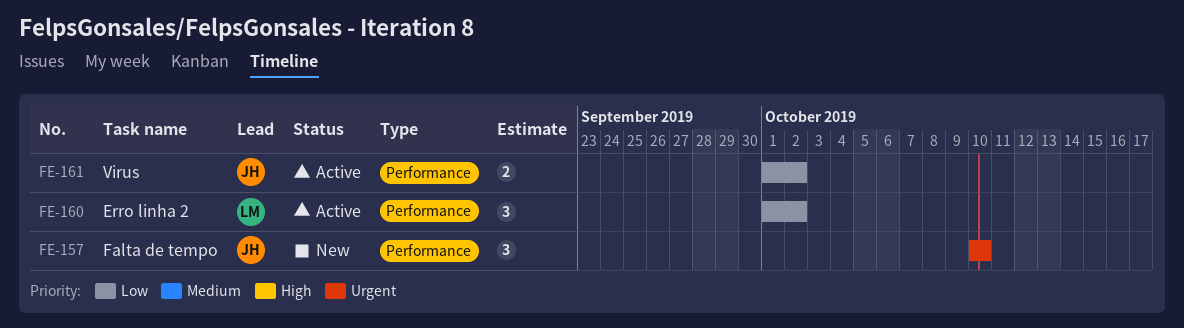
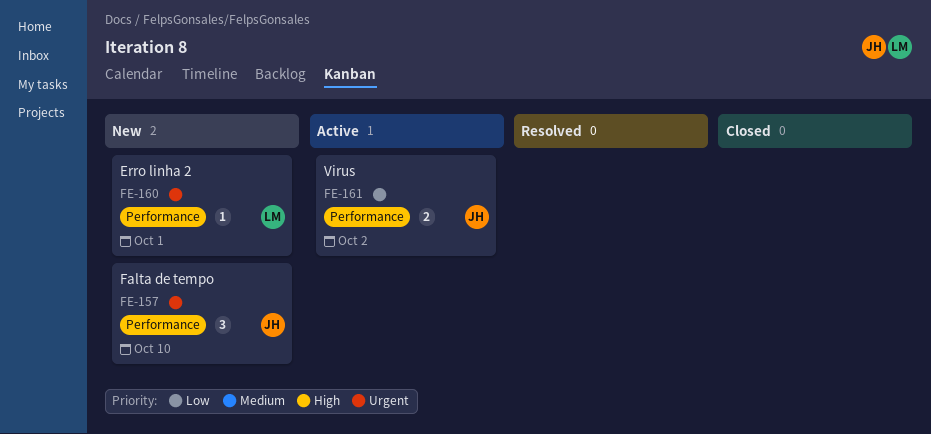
FE-160, status: Active -> New
FE-160, priority: Low -> Urgent
FE-160, estimate: 3 -> 1
FE-160, due: Oct 2 -> Oct 1

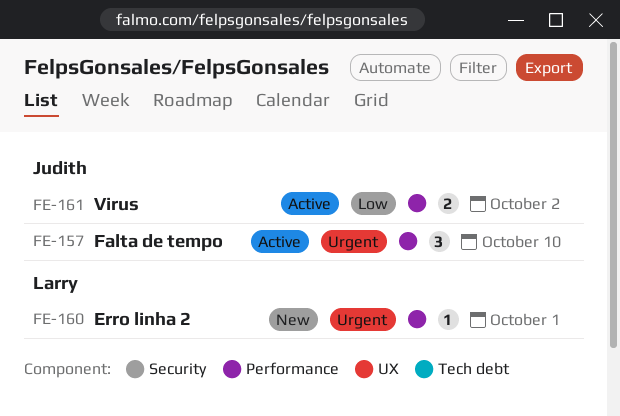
FE-157, status: New -> Active

